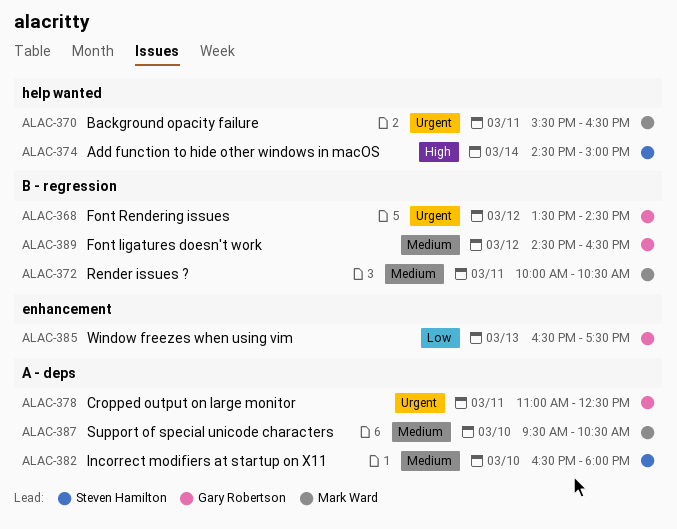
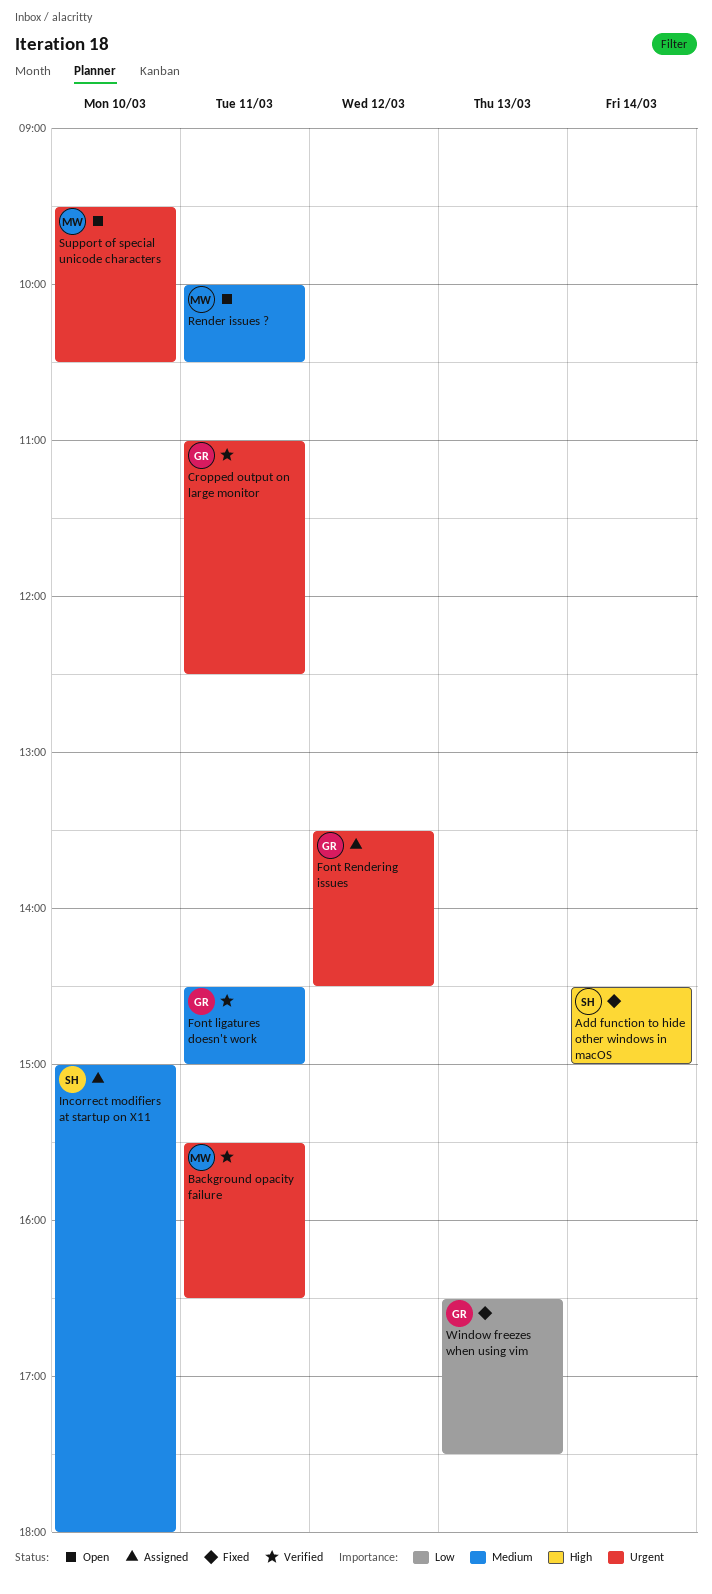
Font ligatures doesn't work, day: Mar 12 -> Mar 11
Font ligatures doesn't work, ends: 16:30 -> 15:00
Incorrect modifiers at startup on X11, begins: 16:30 -> 15:00
Support of special unicode characters, priority: Medium -> Urgent

